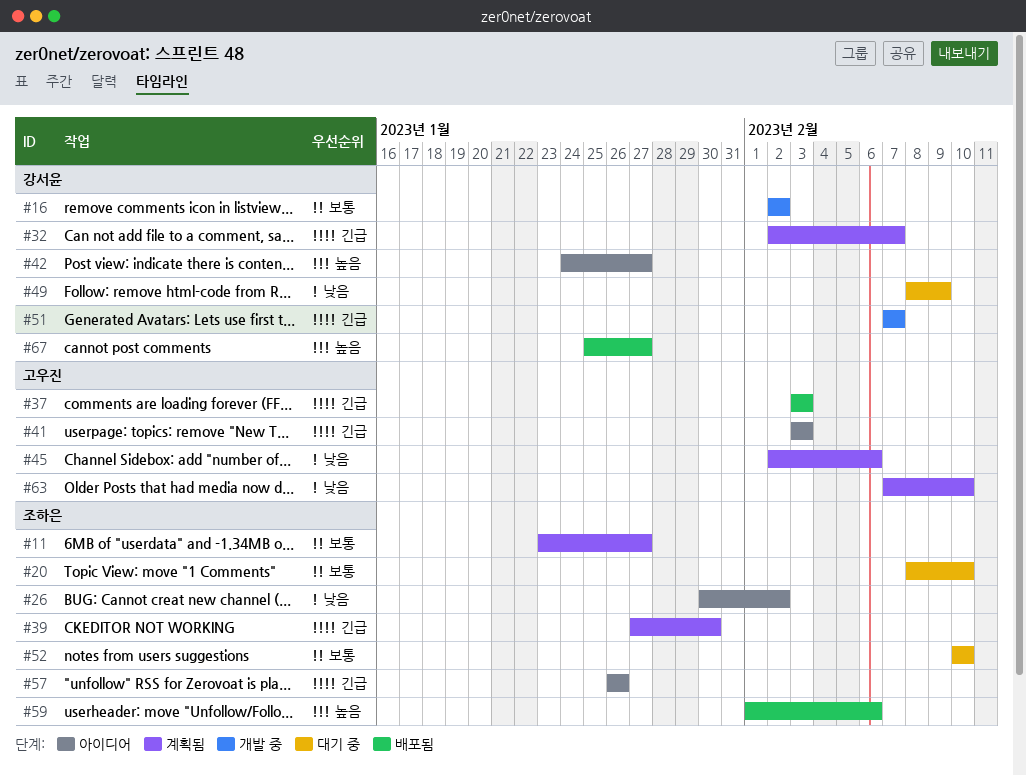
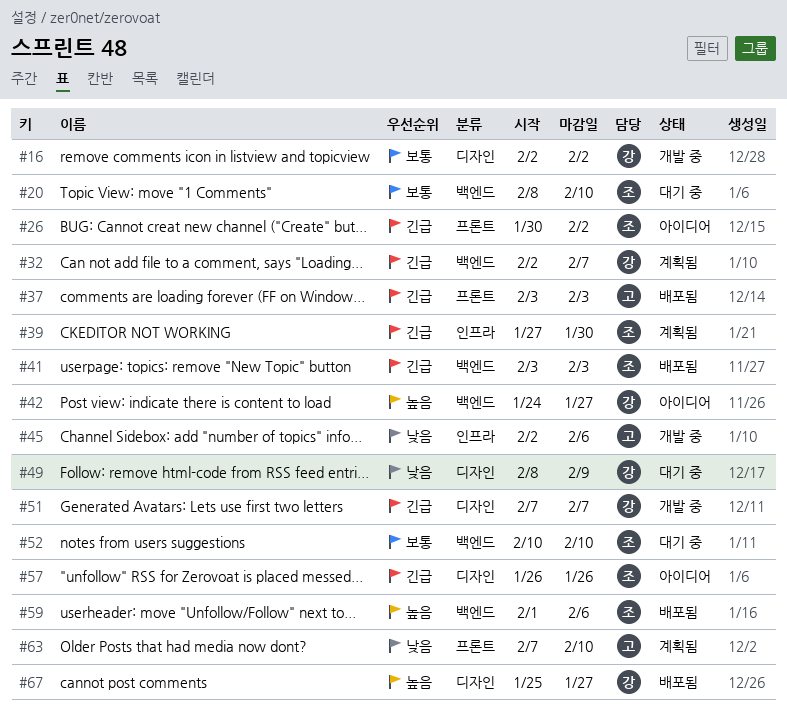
#11: present -> none
#26, priority: 낮음 -> 긴급
#41, status: 아이디어 -> 배포됨
#41, owner: 고우진 -> 조하은
#45, status: 계획됨 -> 개발 중

